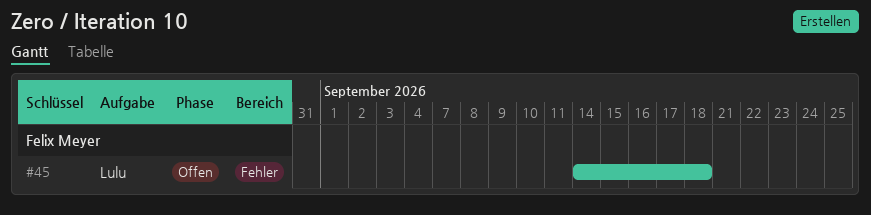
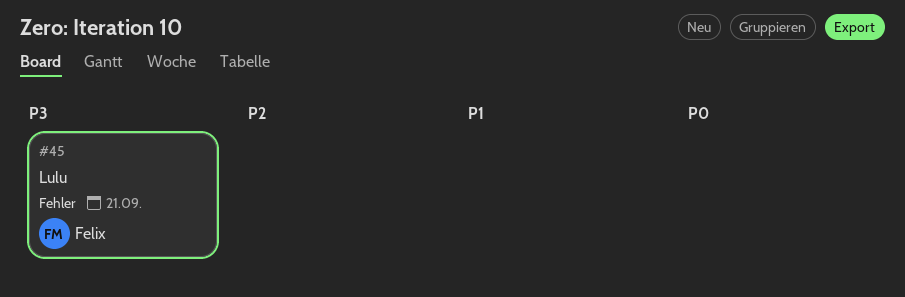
#45, due: Sep 18 -> Sep 21

